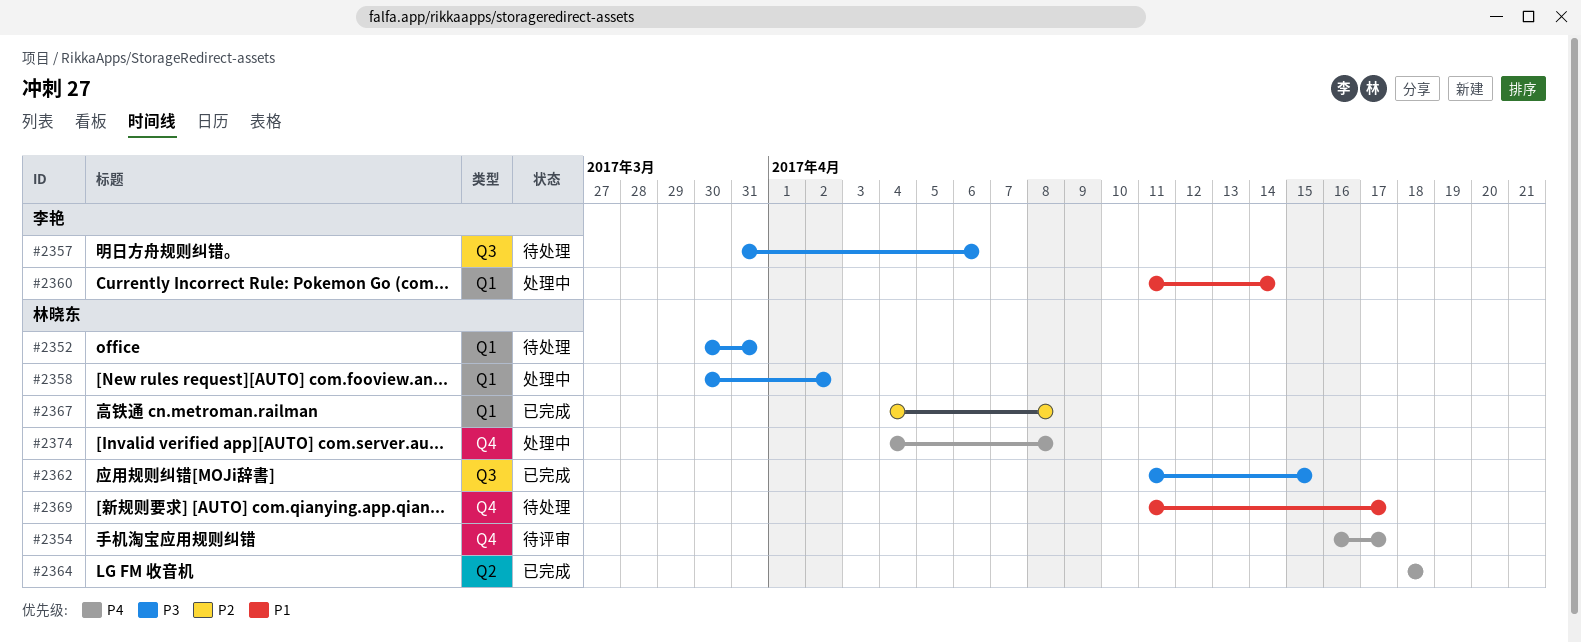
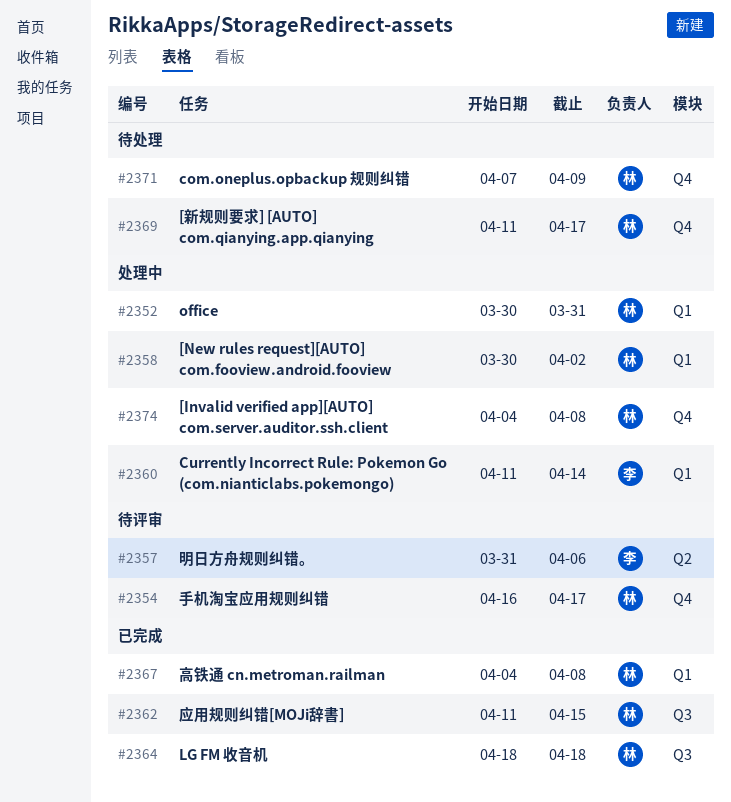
#2352, status: 待处理 -> 处理中
#2357, status: 待处理 -> 待评审
#2357, label: Q3 -> Q2
#2364, label: Q2 -> Q3
#2371: none -> present

